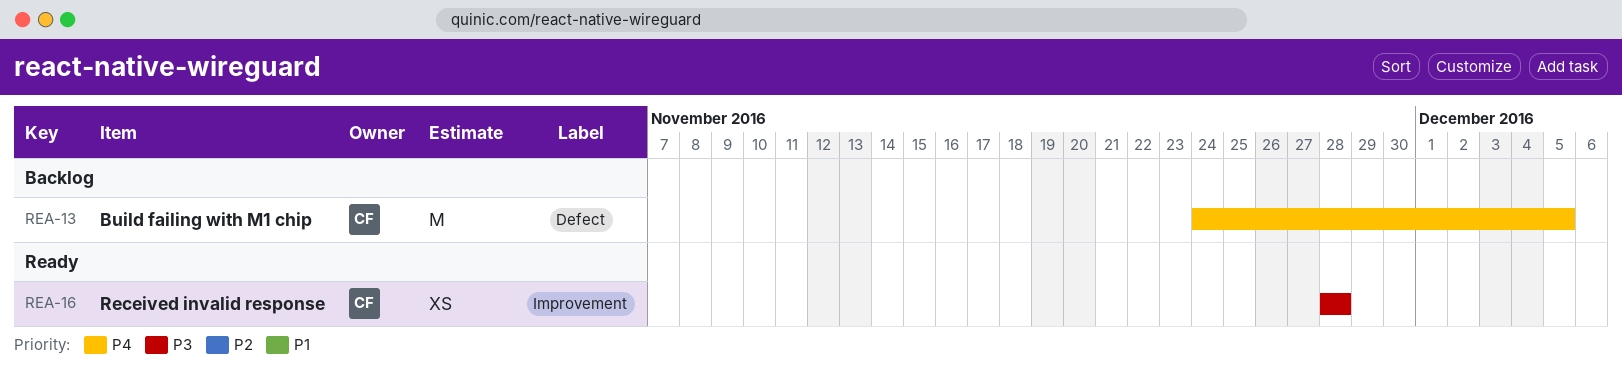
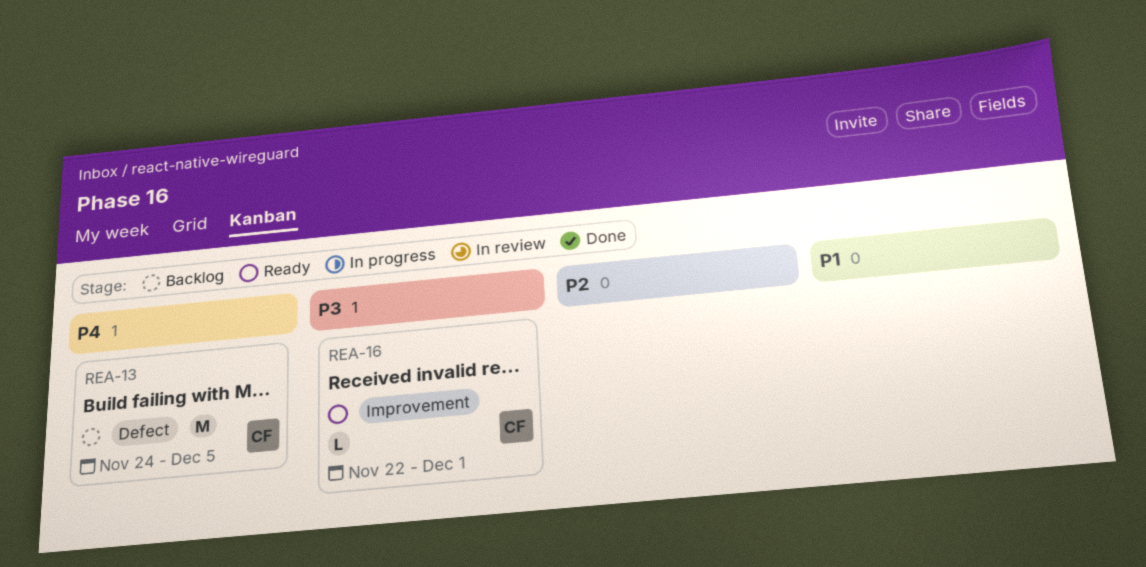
REA-16, estimate: XS -> L
REA-16, start: Nov 28 -> Nov 22
REA-16, due: Nov 28 -> Dec 1

